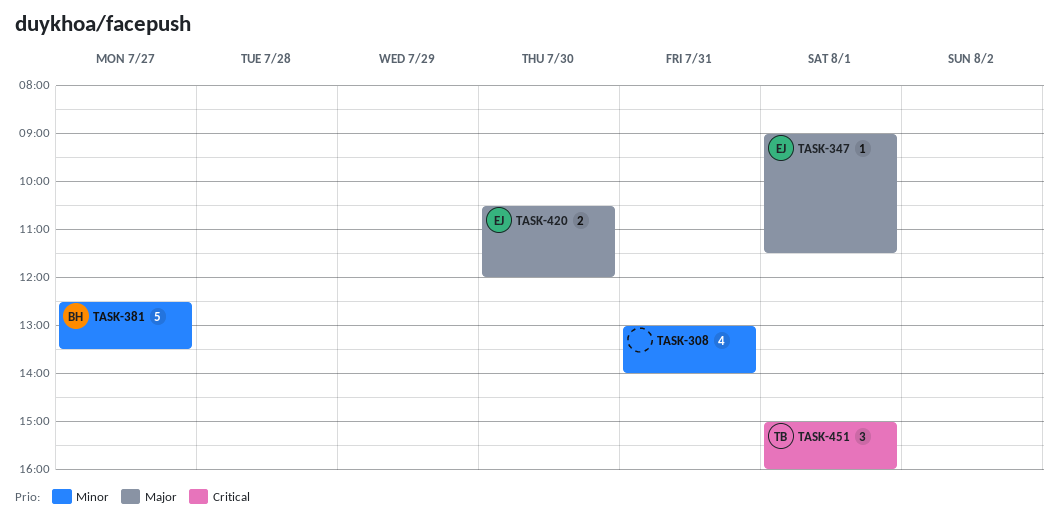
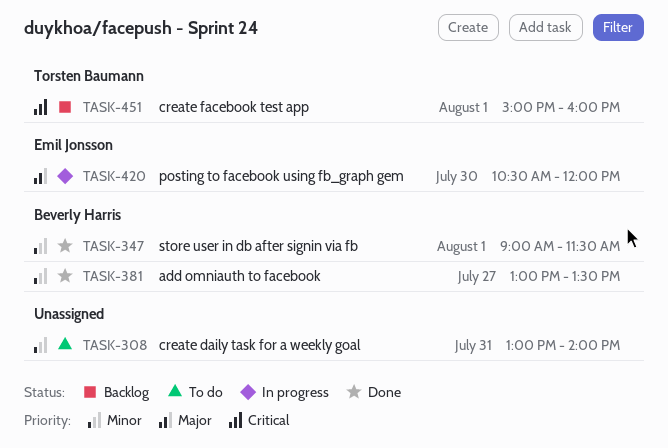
TASK-347, owner: Emil Jonsson -> Beverly Harris
TASK-347, priority: Major -> Minor
TASK-381, begins: 12:30 -> 13:00

